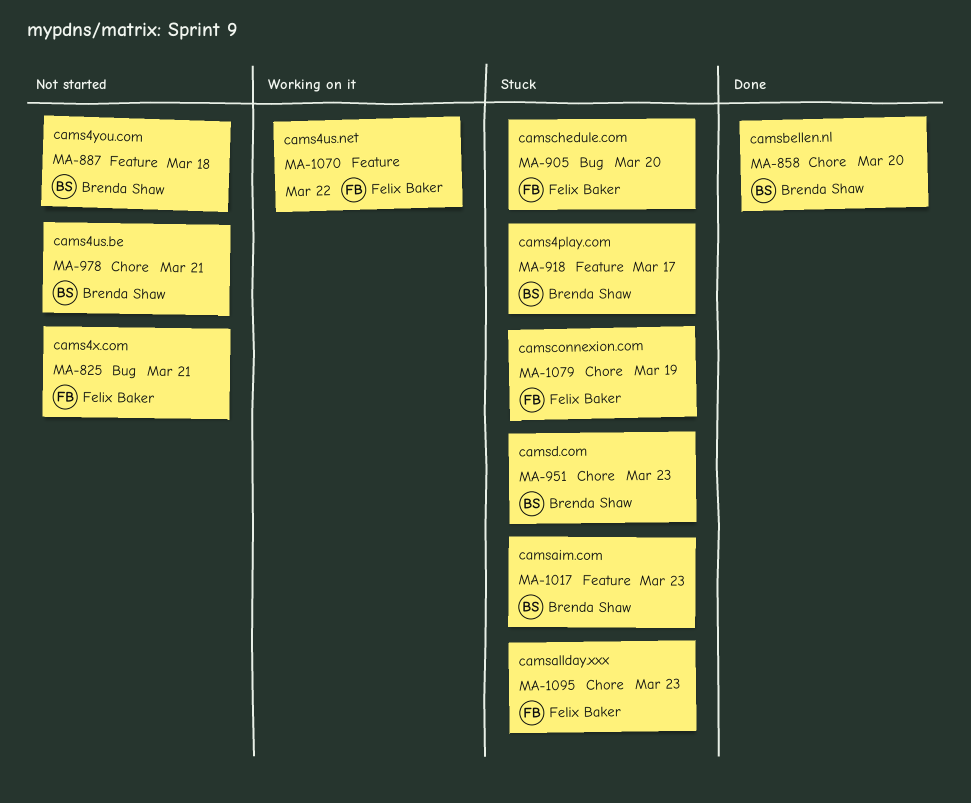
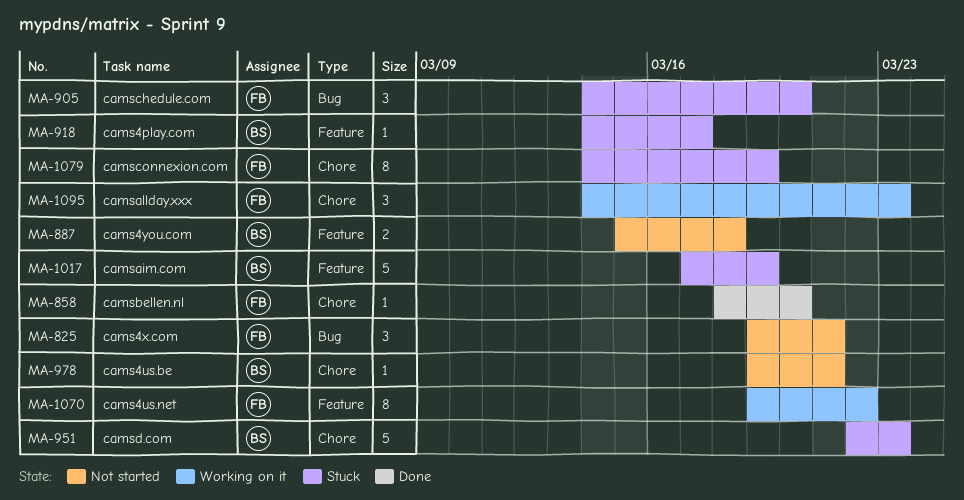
MA-858, owner: Brenda Shaw -> Felix Baker
MA-1017, due: Mar 23 -> Mar 19
MA-1095, status: Stuck -> Working on it

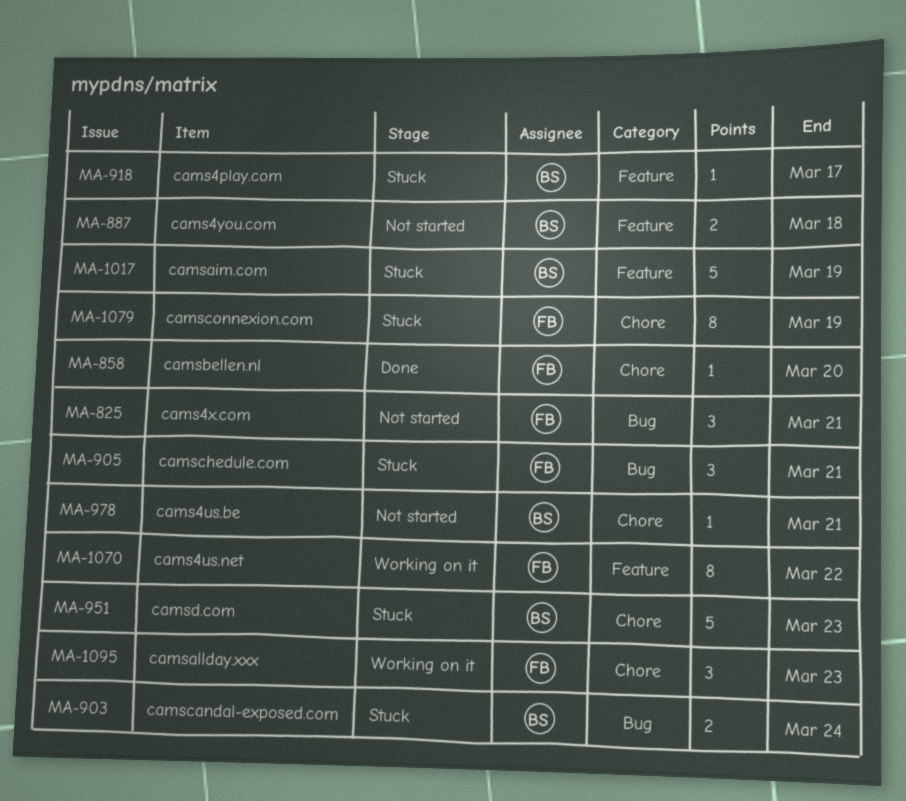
MA-903: none -> present
MA-905, due: Mar 20 -> Mar 21

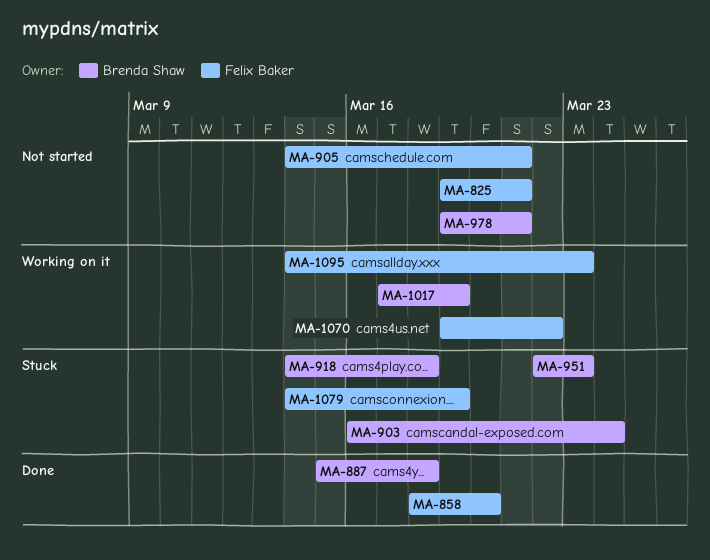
MA-887, status: Not started -> Done
MA-905, status: Stuck -> Not started
MA-918, due: Mar 17 -> Mar 18
MA-1017, status: Stuck -> Working on it

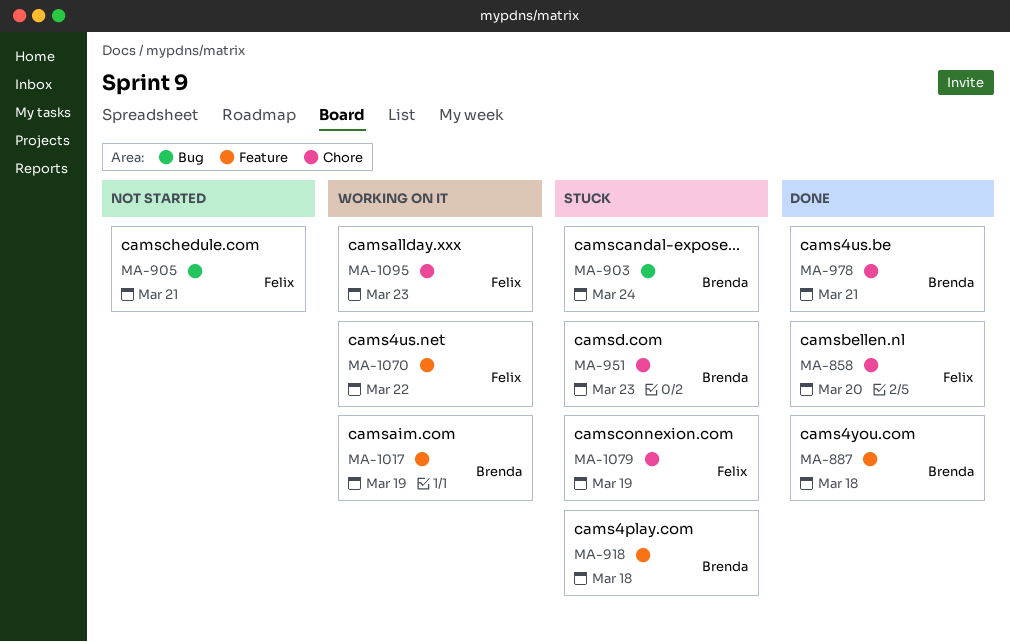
MA-825: present -> none
MA-978, status: Not started -> Done

